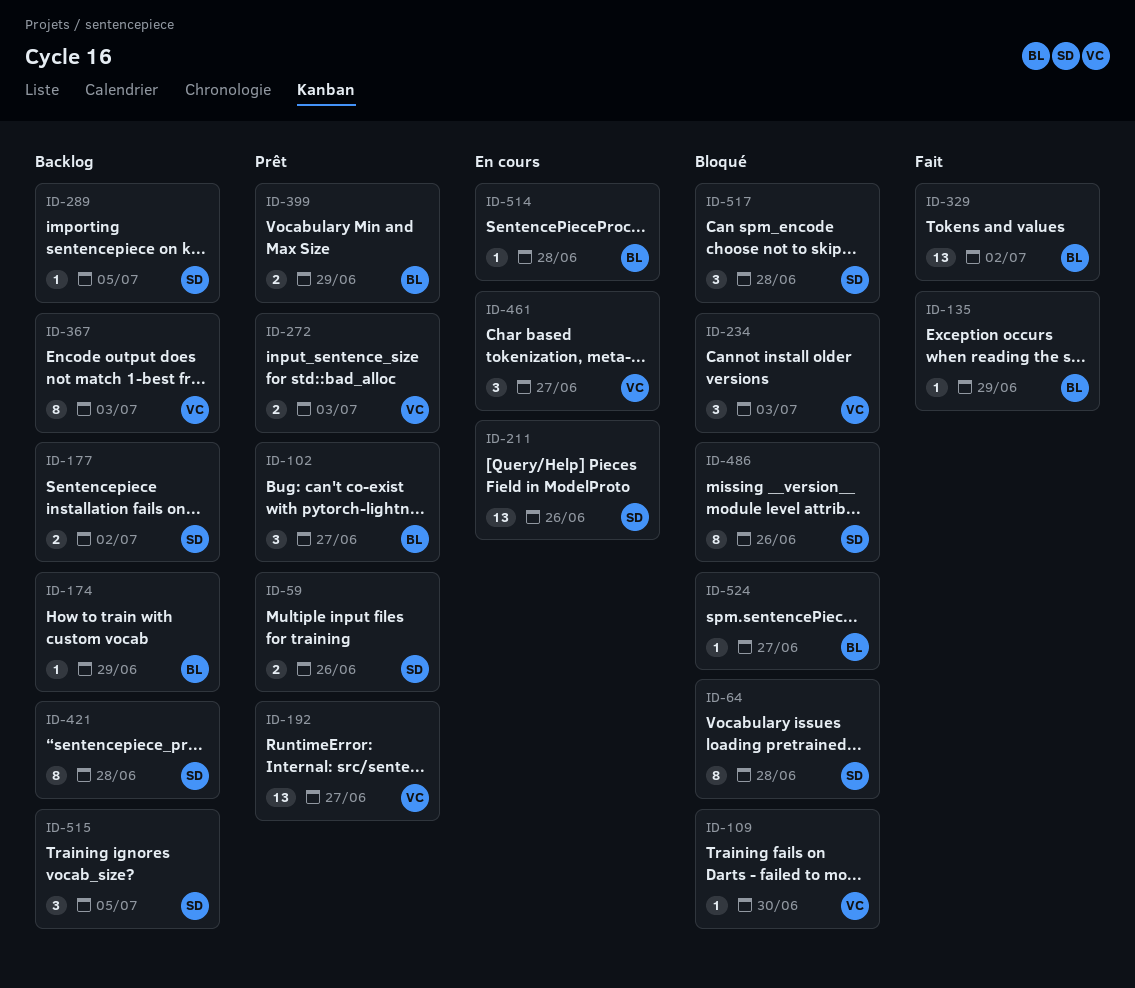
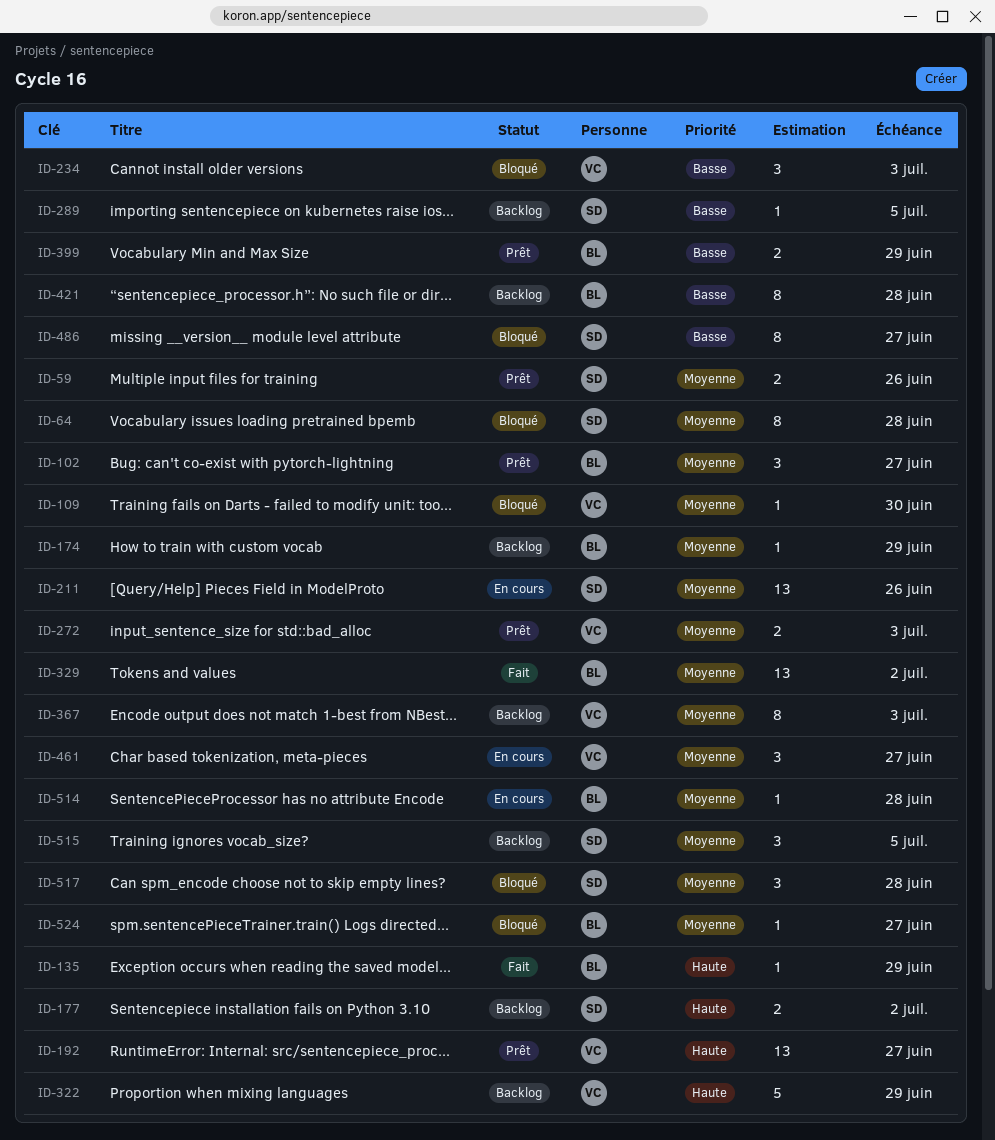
ID-322: none -> present
ID-421, owner: SD -> BL
ID-486, due: Jun 26 -> Jun 27

